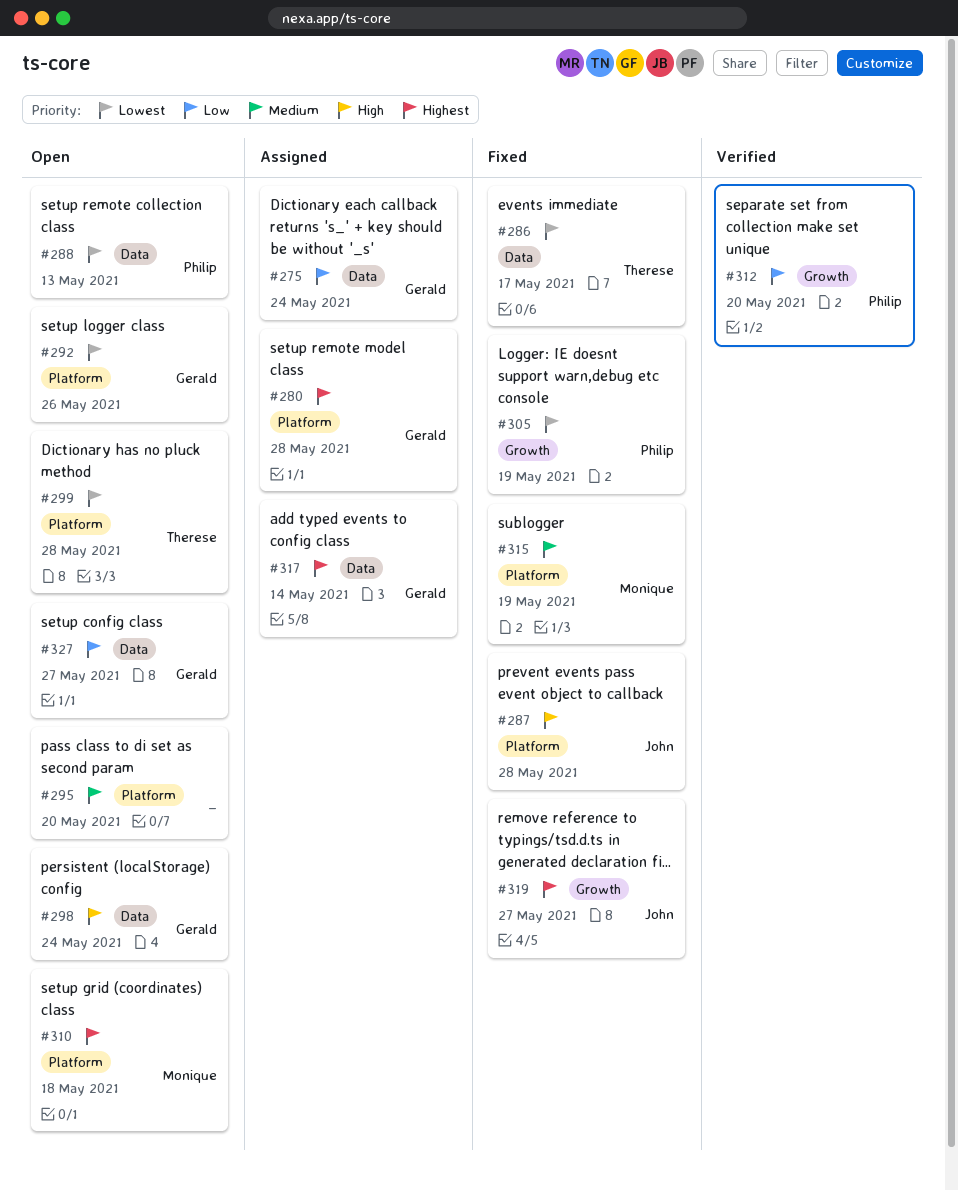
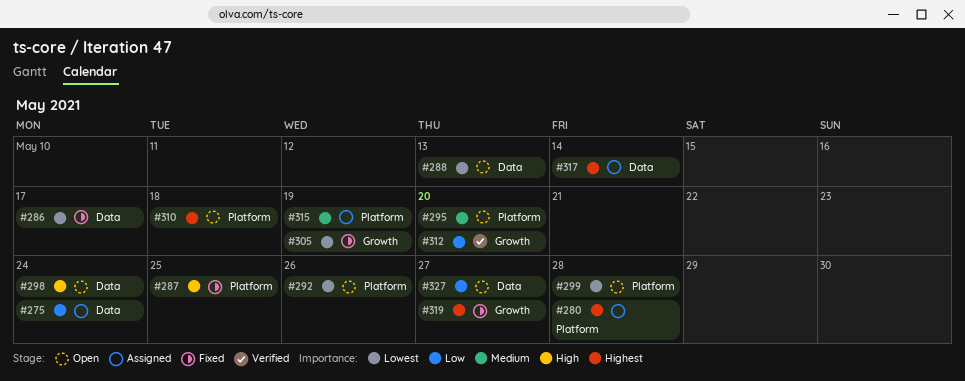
#287, due: May 28 -> May 25
#315, status: Fixed -> Assigned

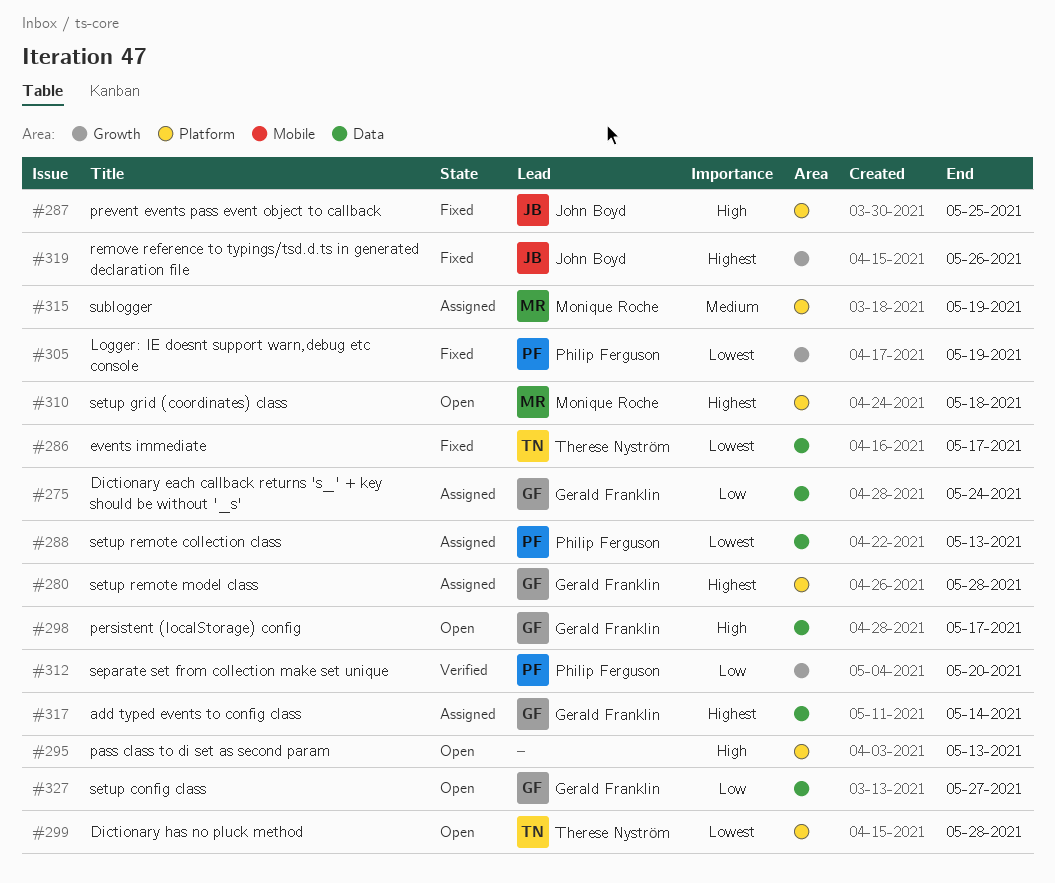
#288, status: Open -> Assigned
#292: present -> none
#295, priority: Medium -> High
#295, due: May 20 -> May 13
#298, due: May 24 -> May 17
#319, due: May 27 -> May 26

